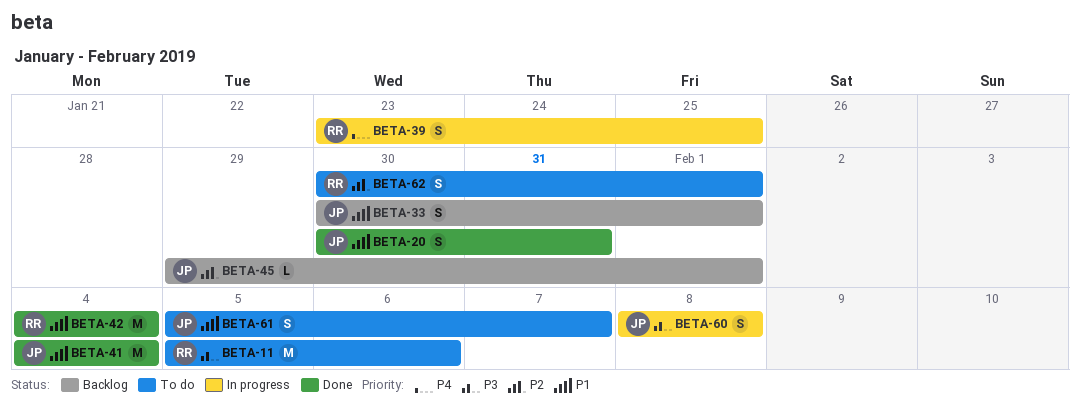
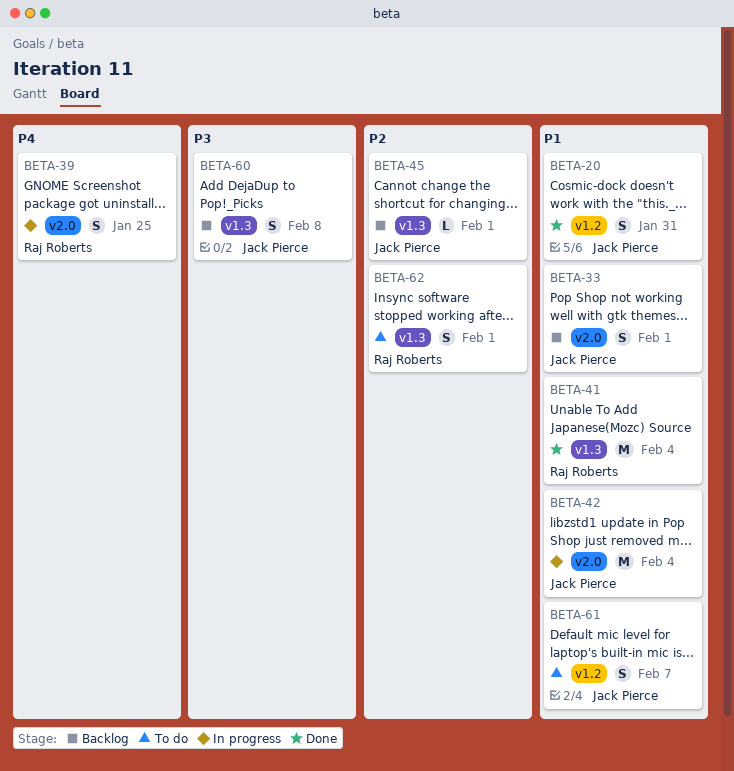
BETA-11: present -> none
BETA-41, owner: Jack Pierce -> Raj Roberts
BETA-42, status: Done -> In progress
BETA-42, owner: Raj Roberts -> Jack Pierce
BETA-60, status: In progress -> Backlog

